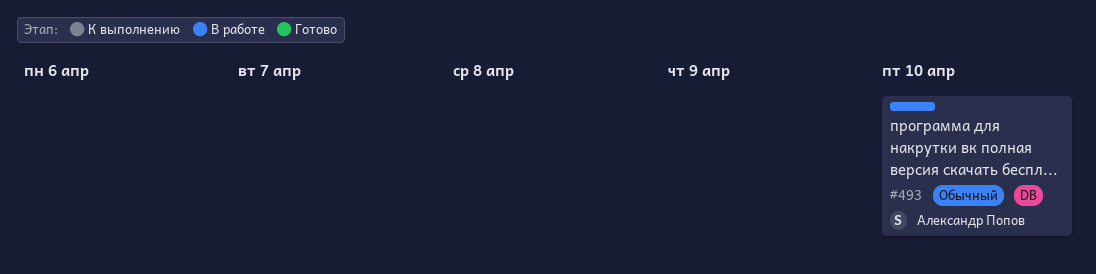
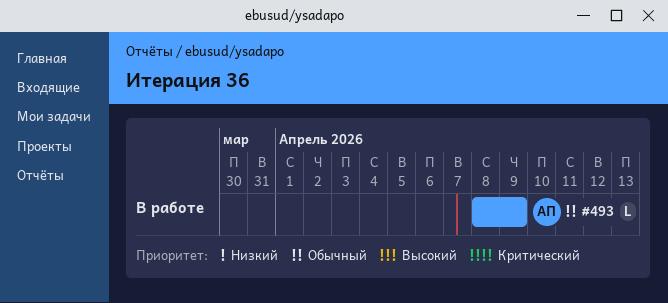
#493, estimate: S -> L
#493, due: Apr 10 -> Apr 9

